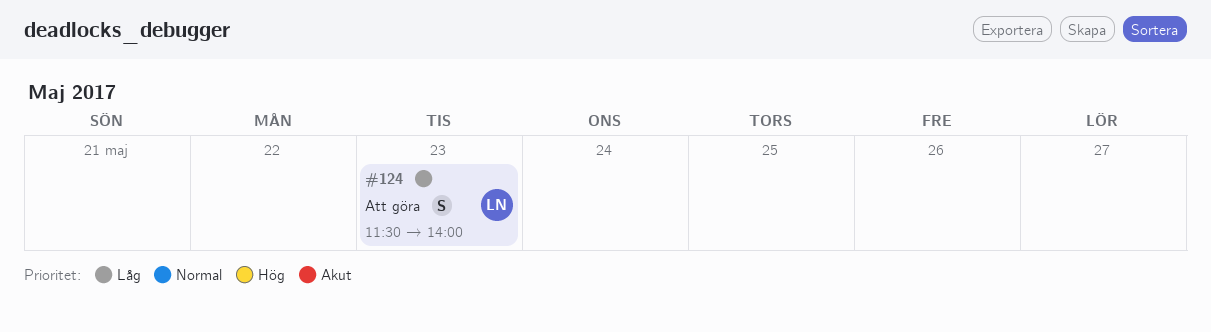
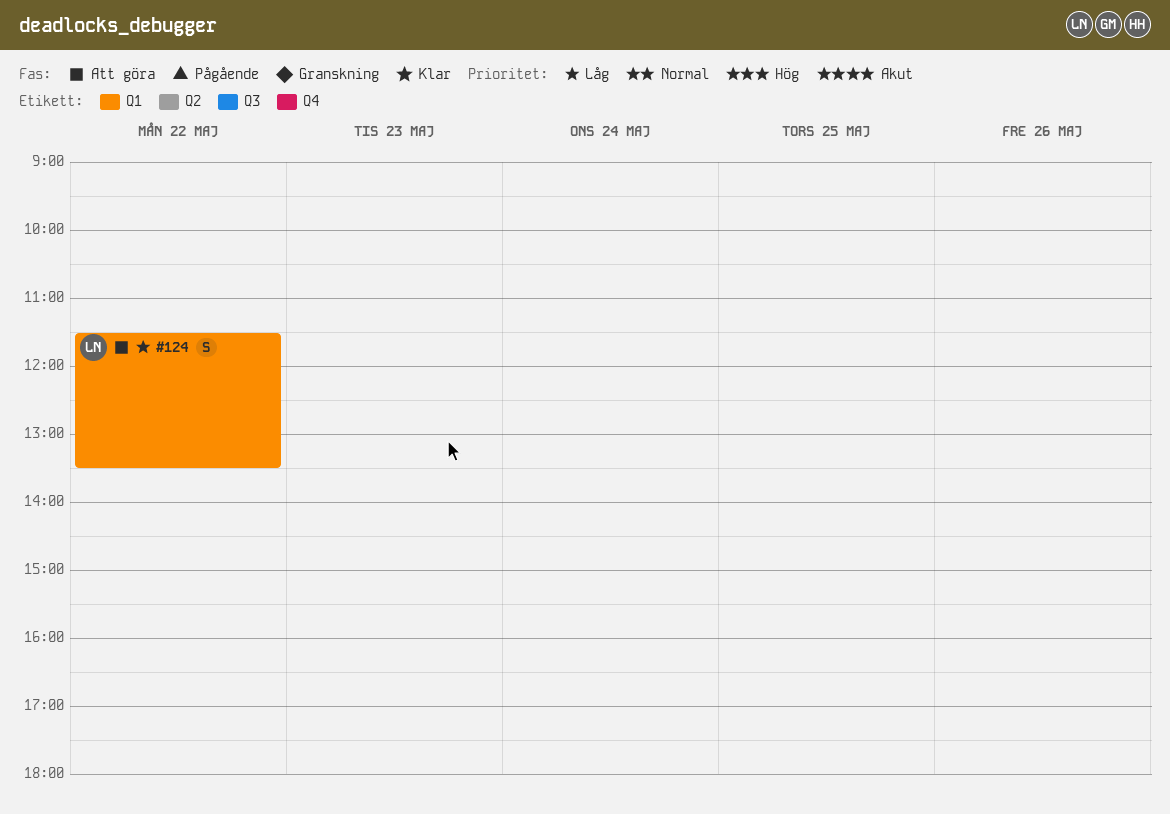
#124, day: May 23 -> May 22
#124, ends: 14:00 -> 13:30

